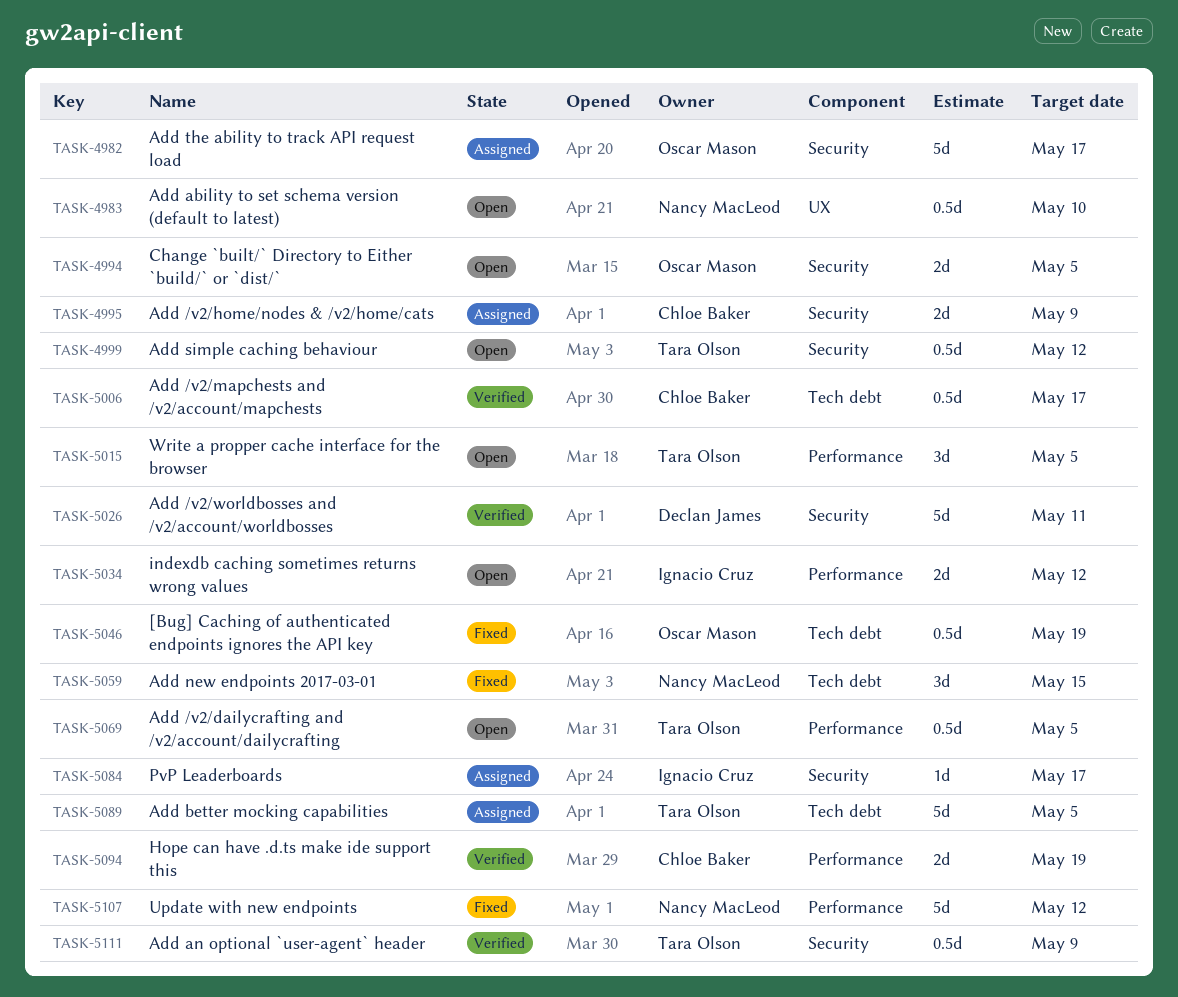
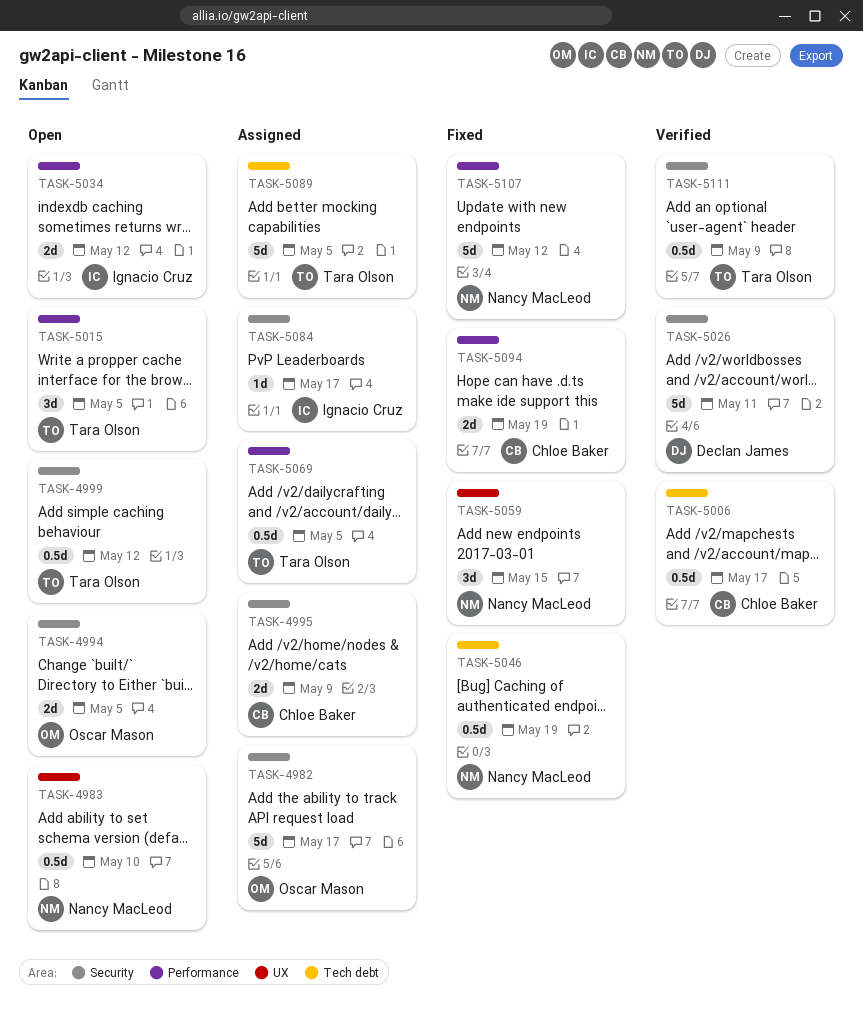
TASK-5046, owner: Oscar Mason -> Nancy MacLeod
TASK-5059, label: Tech debt -> UX
TASK-5069, status: Open -> Assigned
TASK-5094, status: Verified -> Fixed

